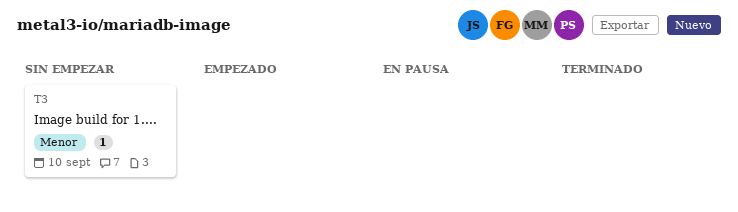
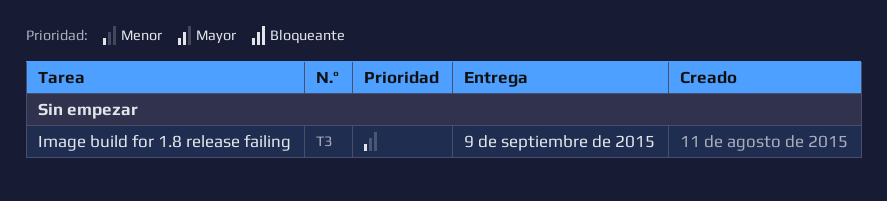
T3, due: Sep 10 -> Sep 9

